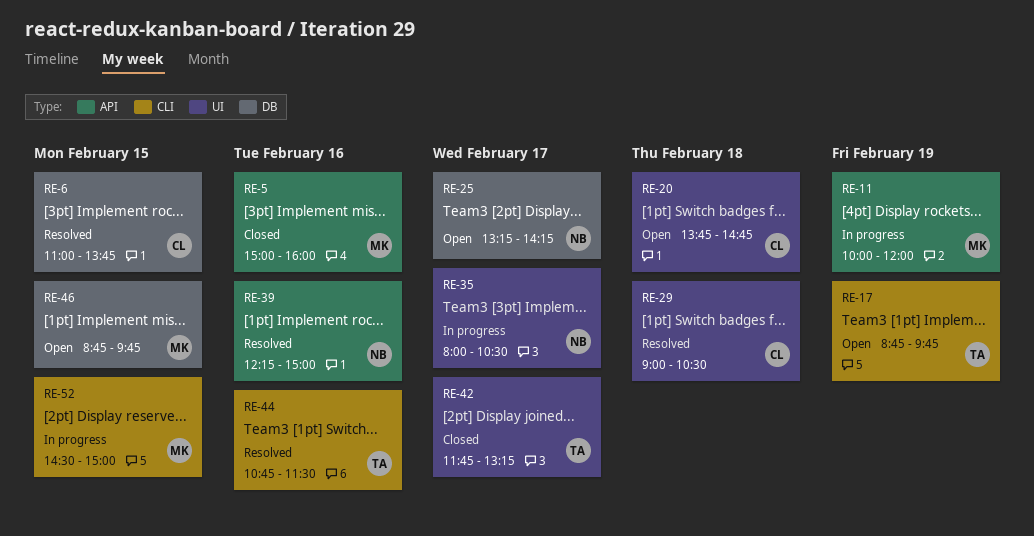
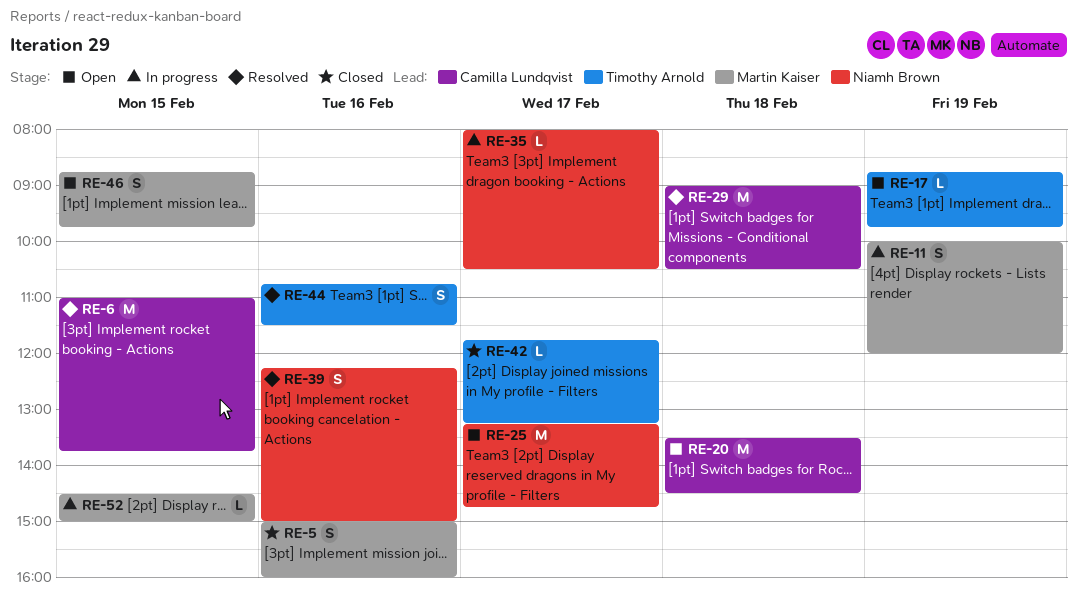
RE-20, begins: 13:45 -> 13:30
RE-20, ends: 14:45 -> 14:30
RE-25, ends: 14:15 -> 14:45

